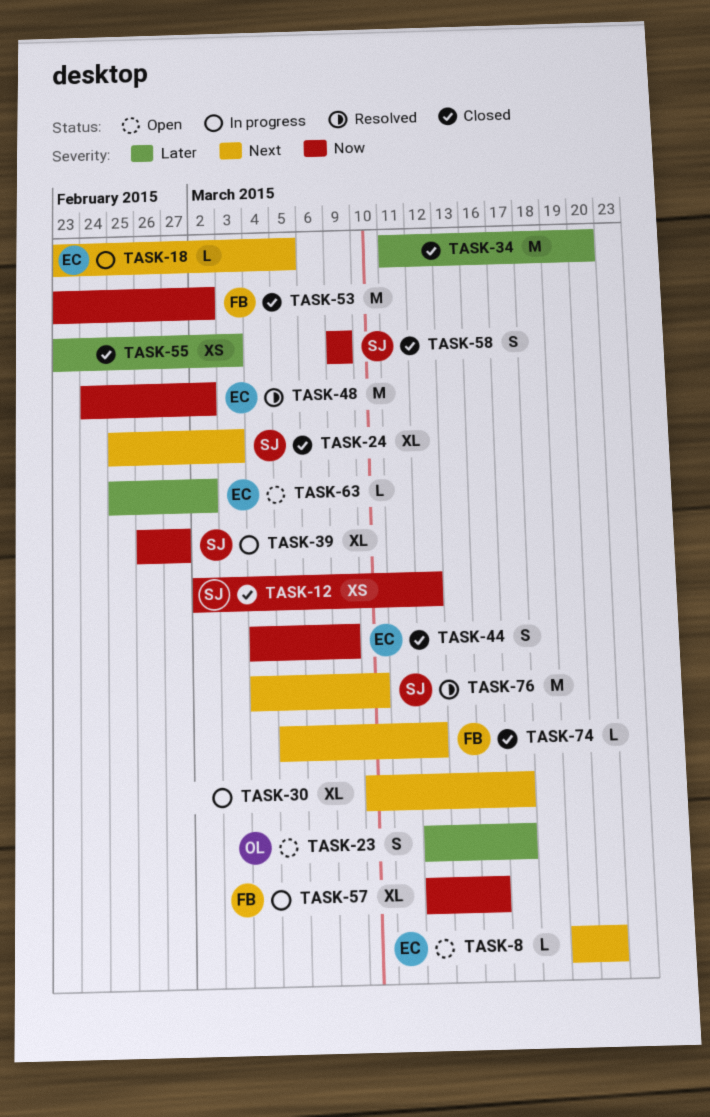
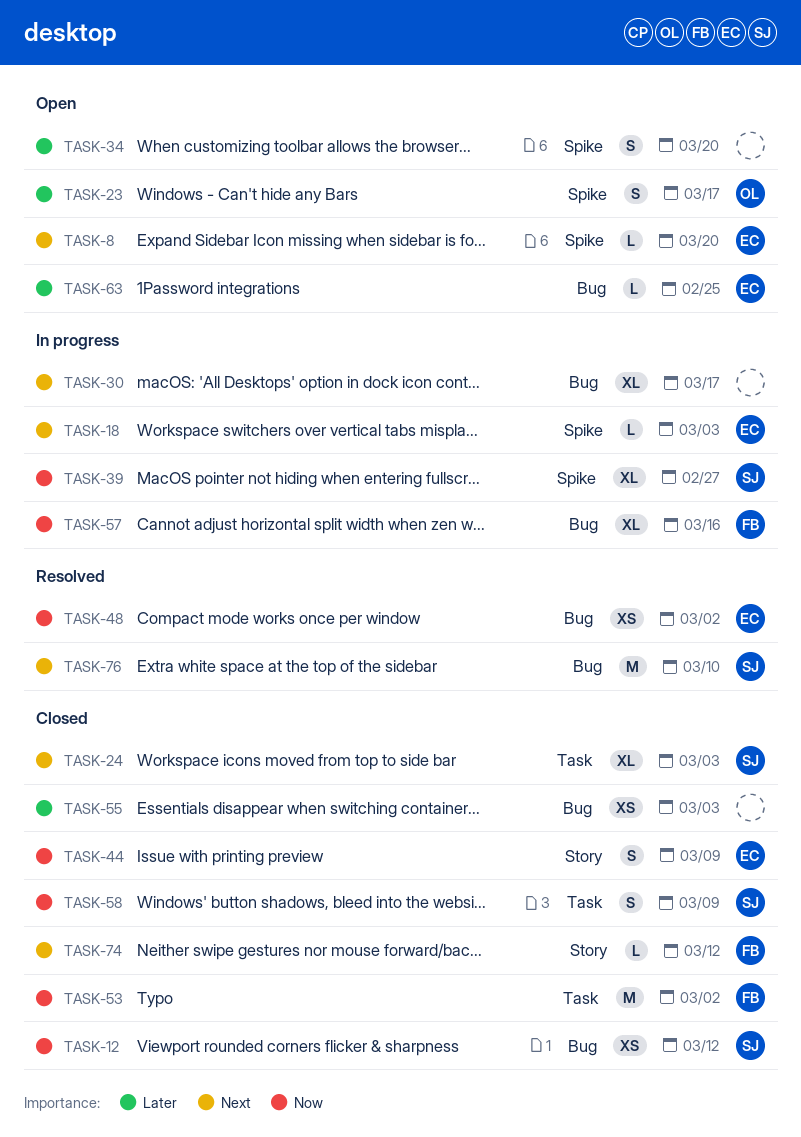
TASK-18, due: Mar 5 -> Mar 3
TASK-34, status: Closed -> Open
TASK-34, estimate: M -> S
TASK-48, estimate: M -> XS
TASK-63, due: Mar 2 -> Feb 25

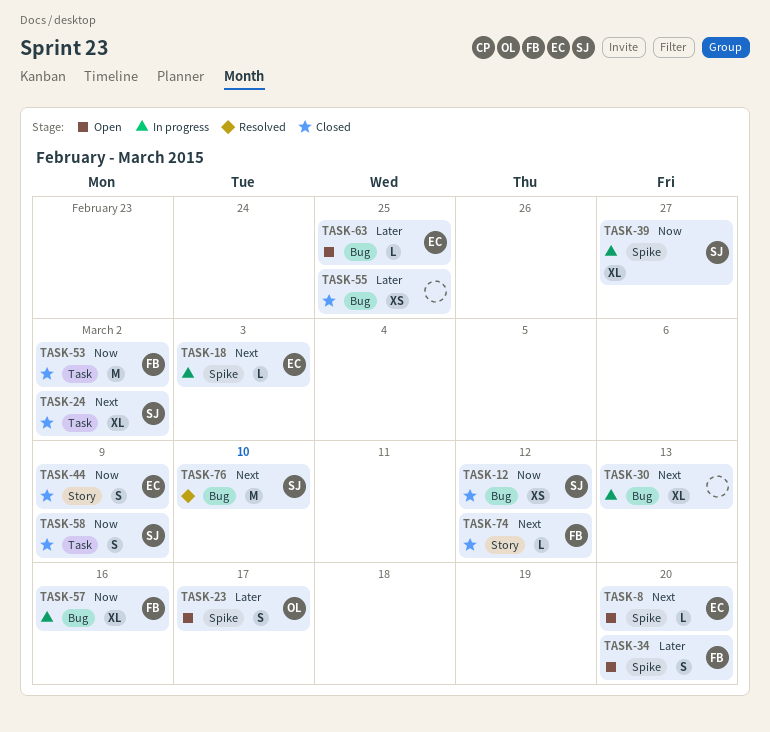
TASK-24, due: Mar 3 -> Mar 2
TASK-30, due: Mar 17 -> Mar 13
TASK-34, owner: none -> FB
TASK-48: present -> none
TASK-55, due: Mar 3 -> Feb 25

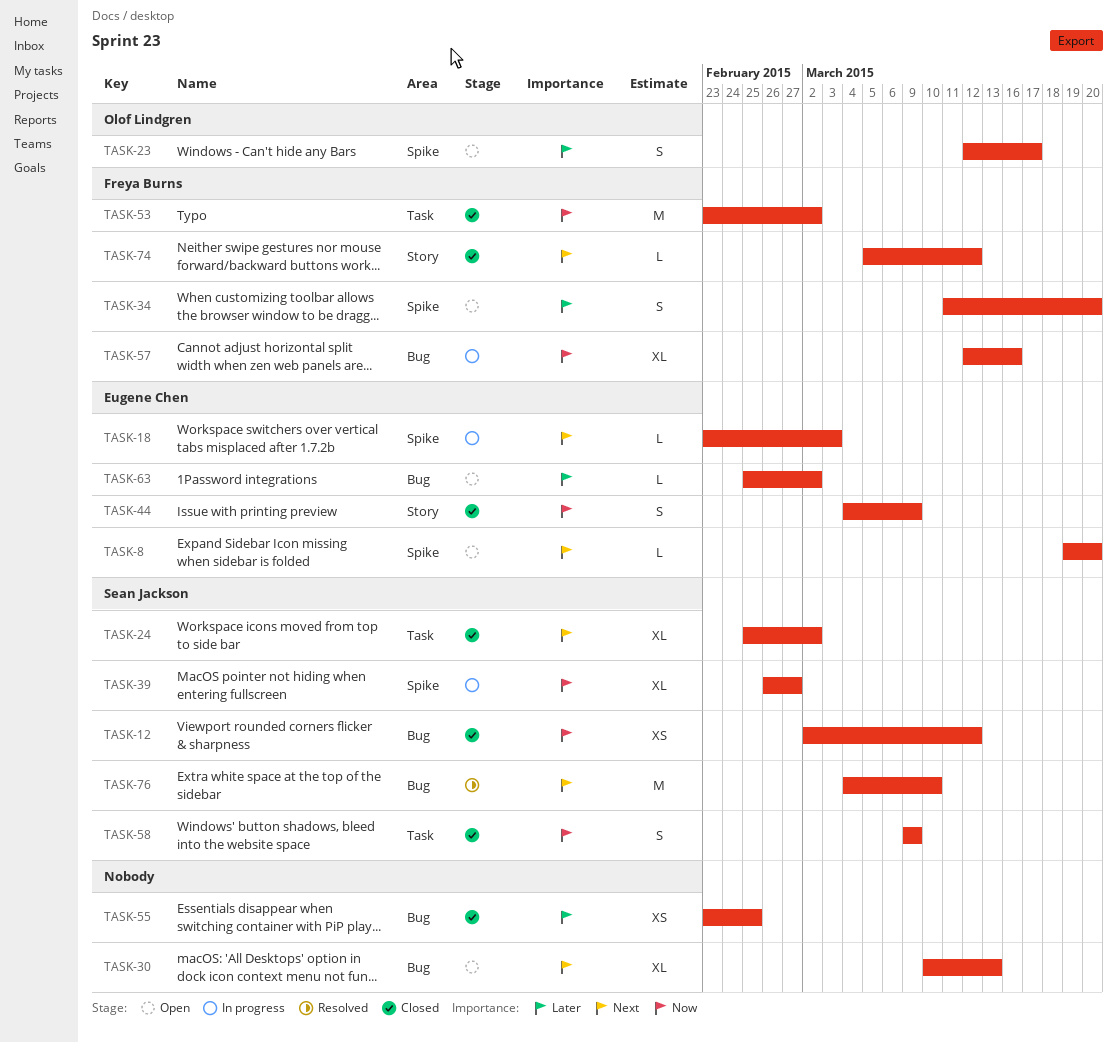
TASK-30, status: In progress -> Open
TASK-63, due: Feb 25 -> Mar 2

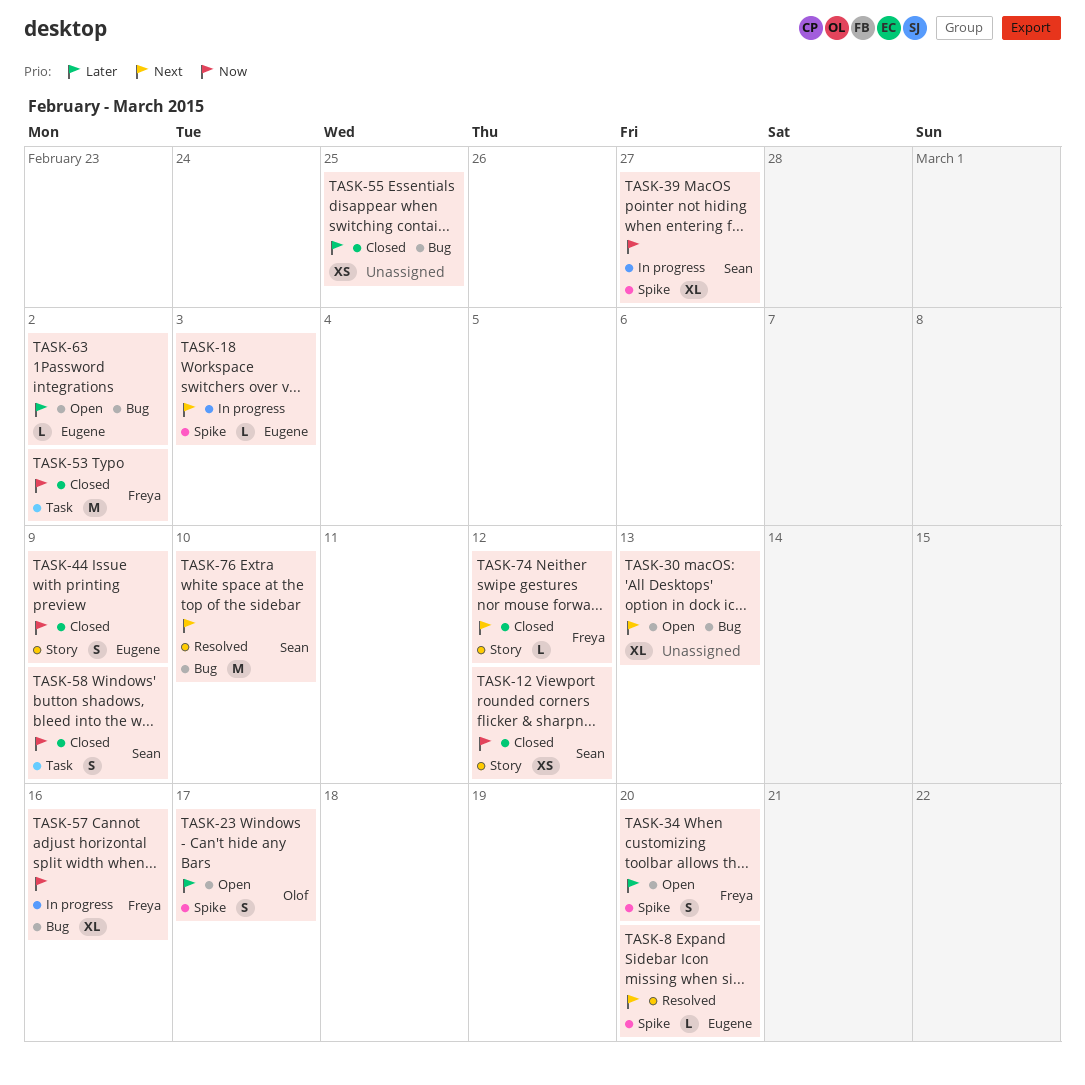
TASK-8, status: Open -> Resolved
TASK-12, label: Bug -> Story
TASK-24: present -> none

